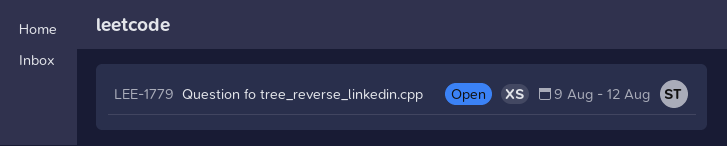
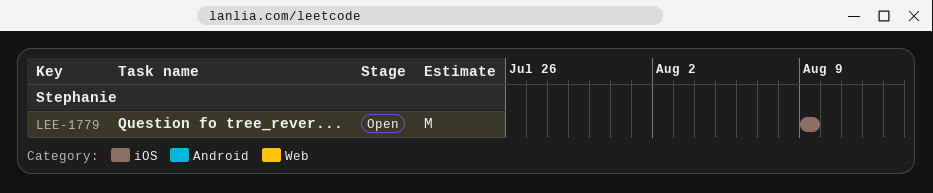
LEE-1779, estimate: XS -> M
LEE-1779, due: Aug 12 -> Aug 9

